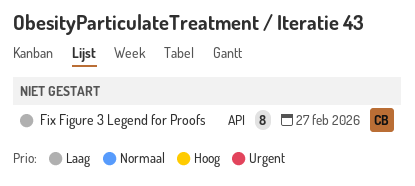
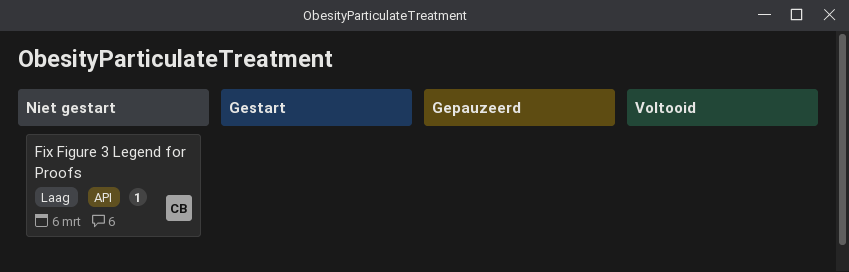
Fix Figure 3 Legend for Proofs, estimate: 8 -> 1
Fix Figure 3 Legend for Proofs, due: Feb 27 -> Mar 6

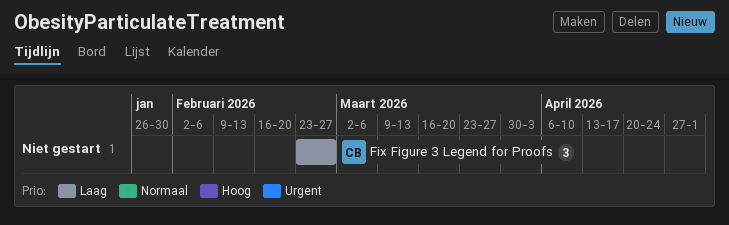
Fix Figure 3 Legend for Proofs, estimate: 1 -> 3
Fix Figure 3 Legend for Proofs, due: Mar 6 -> Feb 27

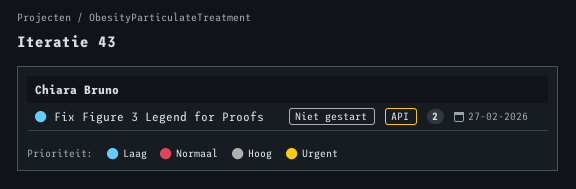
Fix Figure 3 Legend for Proofs, estimate: 3 -> 2

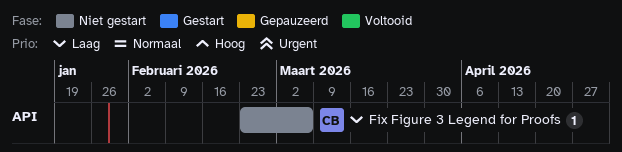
Fix Figure 3 Legend for Proofs, estimate: 2 -> 1
Fix Figure 3 Legend for Proofs, due: Feb 27 -> Mar 6

